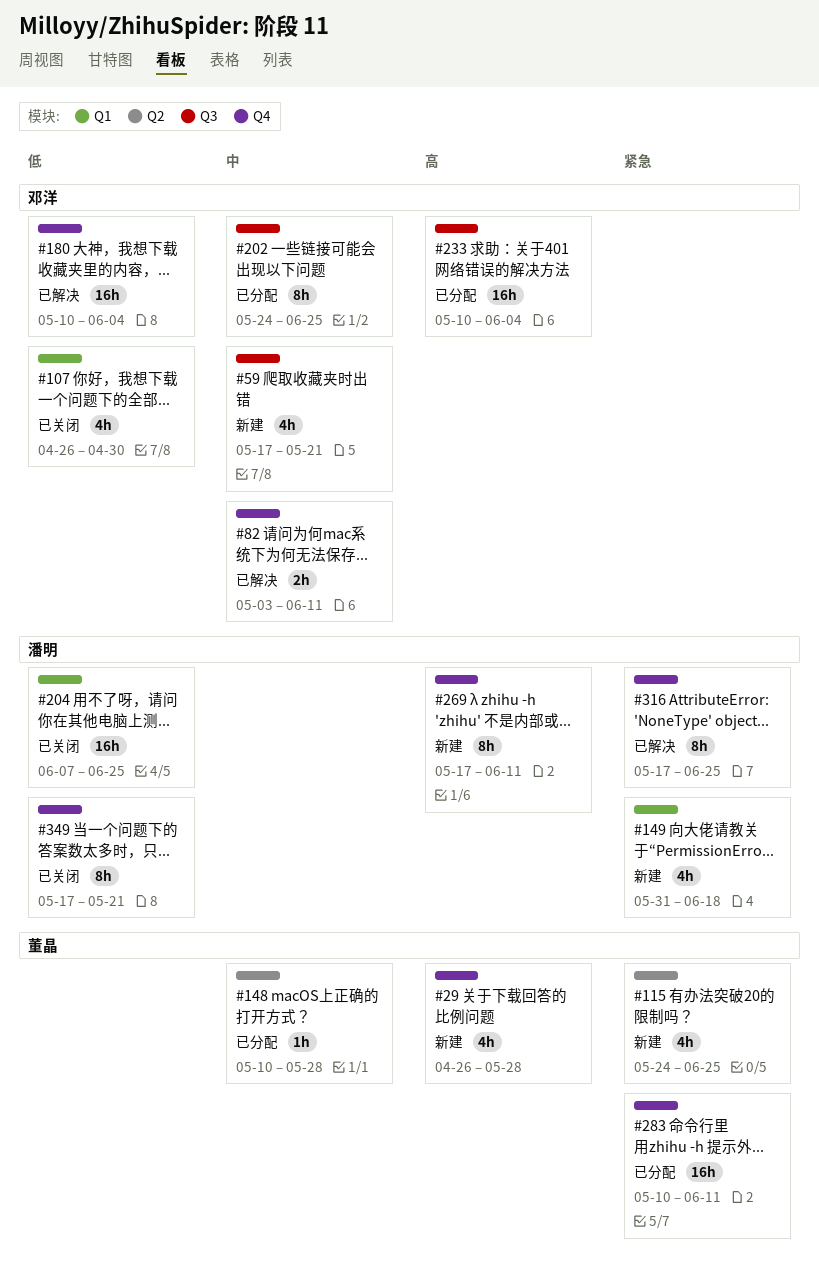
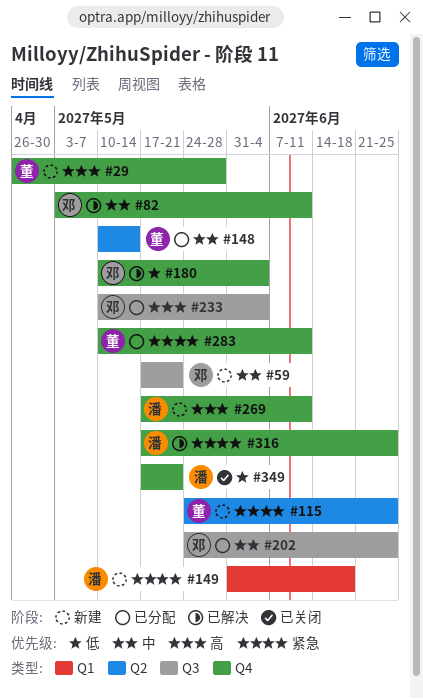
#107: present -> none
#148, due: May 28 -> May 14
#204: present -> none

